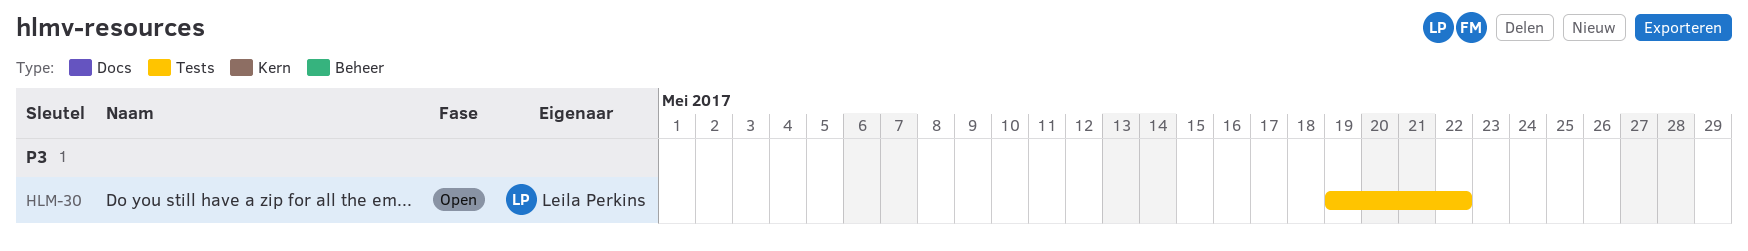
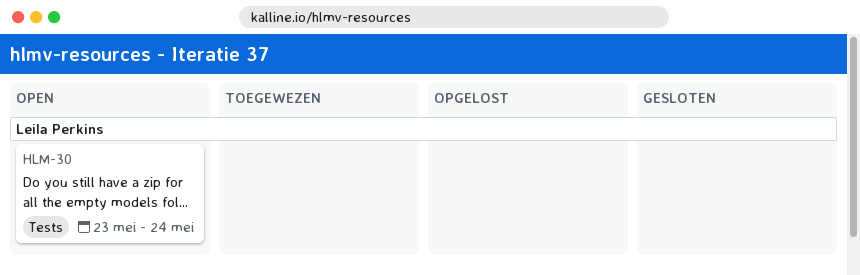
HLM-30, start: May 19 -> May 23
HLM-30, due: May 22 -> May 24

